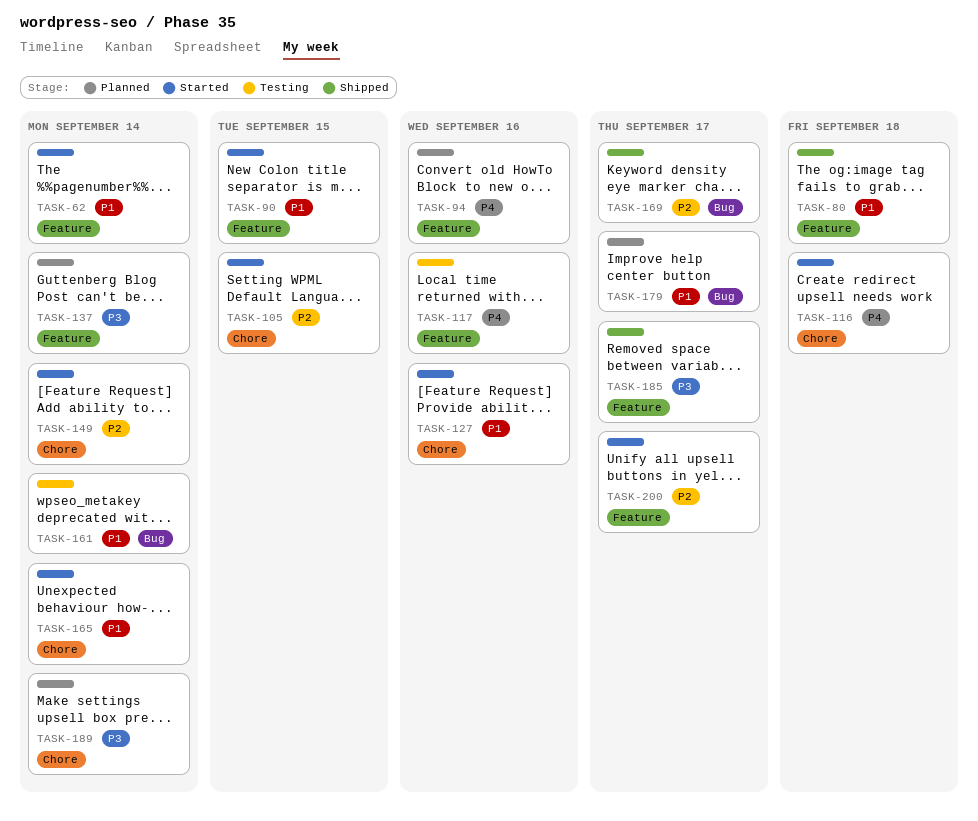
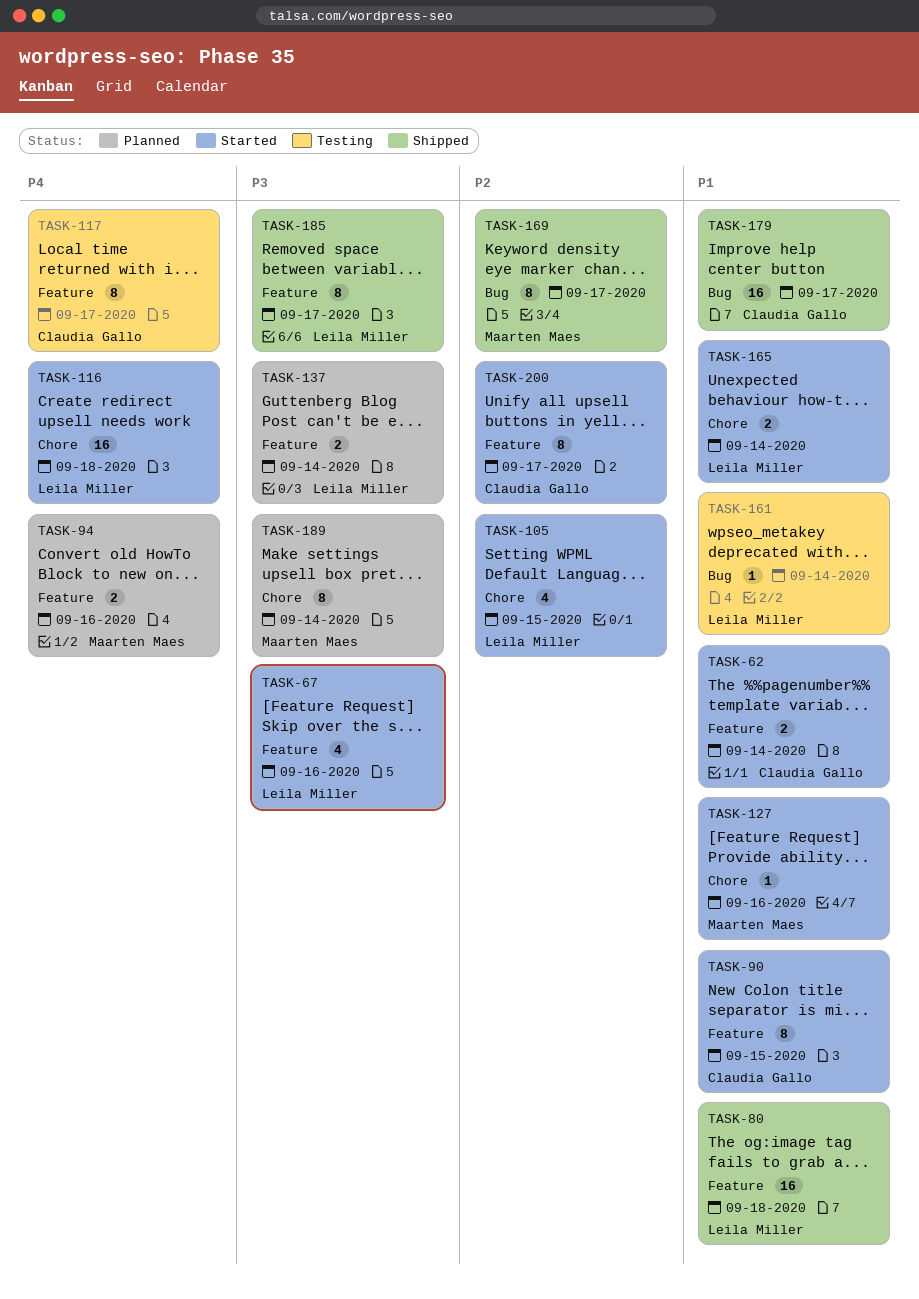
TASK-67: none -> present
TASK-117, due: Sep 16 -> Sep 17
TASK-149: present -> none
TASK-179, status: Planned -> Shipped

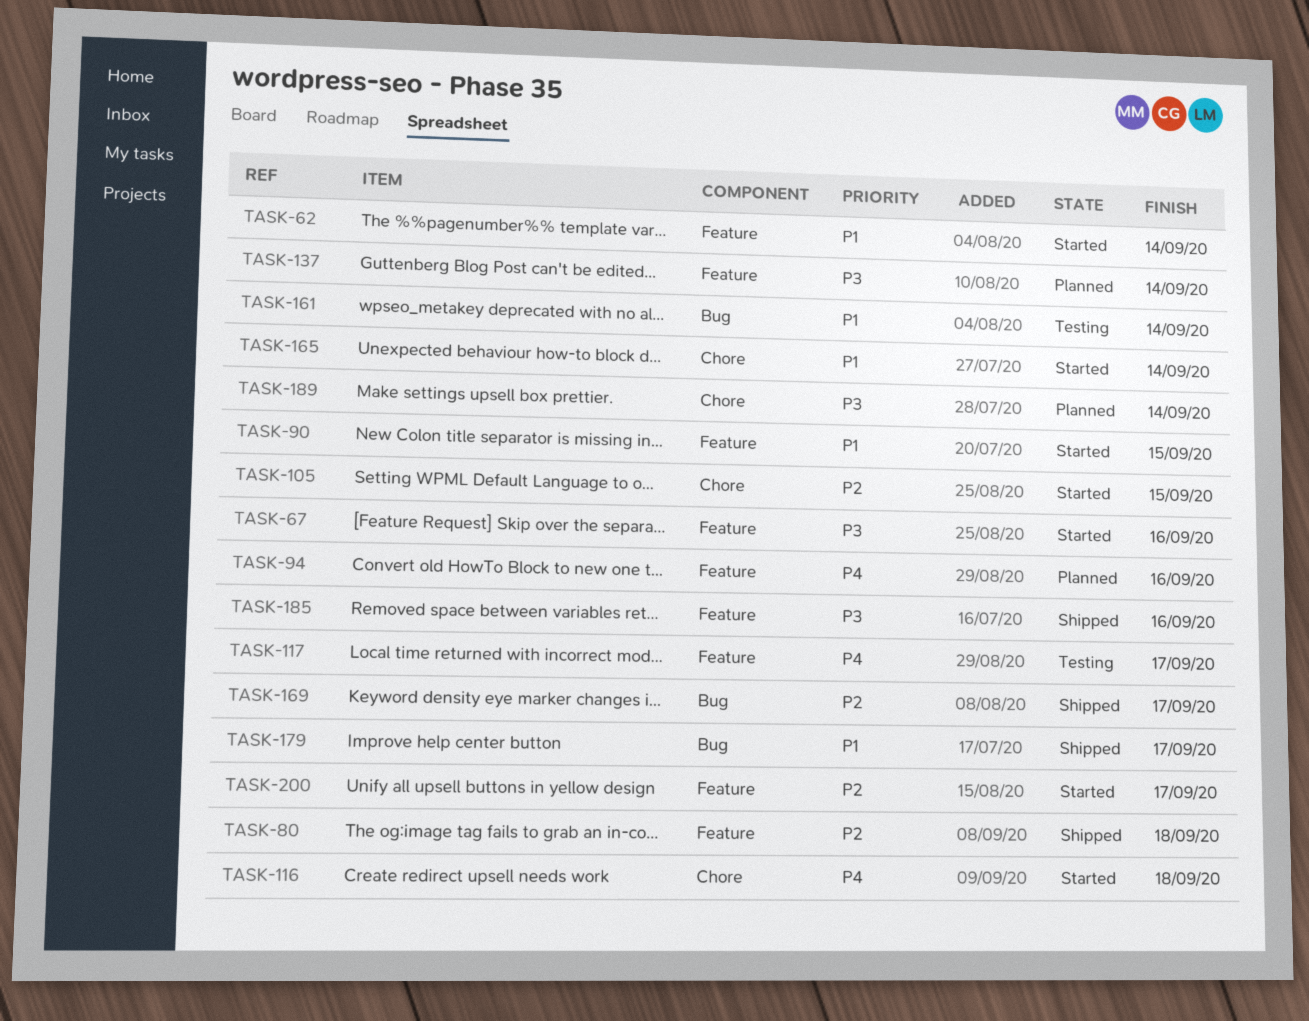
TASK-80, priority: P1 -> P2
TASK-127: present -> none
TASK-185, due: Sep 17 -> Sep 16

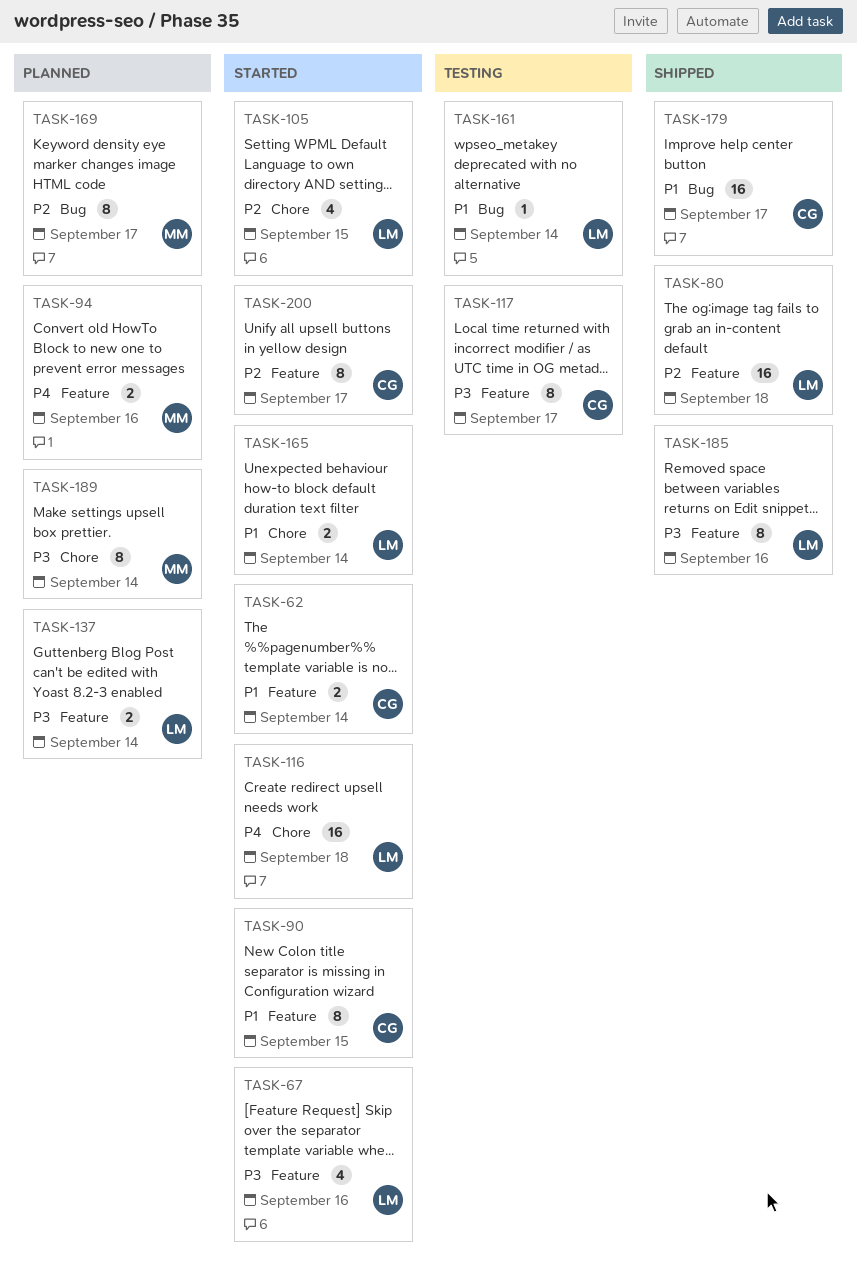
TASK-117, priority: P4 -> P3
TASK-169, status: Shipped -> Planned

